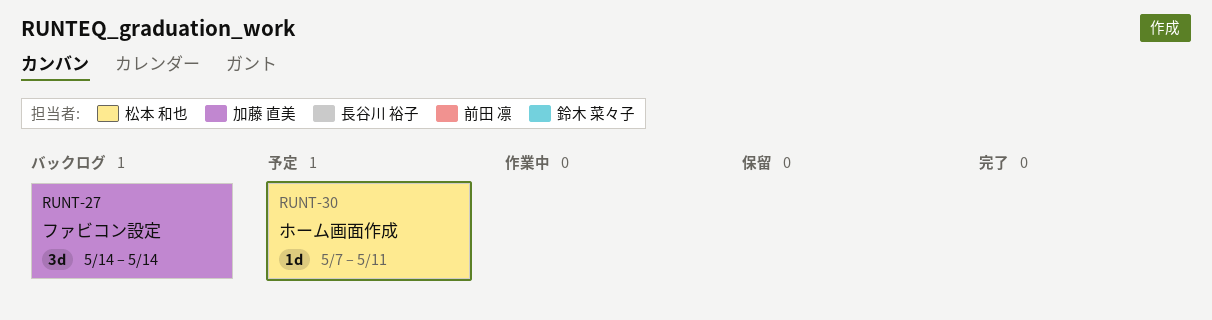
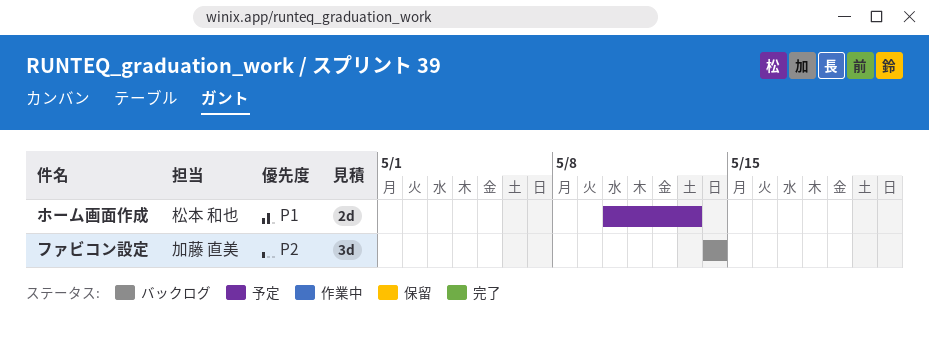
ホーム画面作成, estimate: 1d -> 2d
ホーム画面作成, start: May 7 -> May 10
ホーム画面作成, due: May 11 -> May 13

